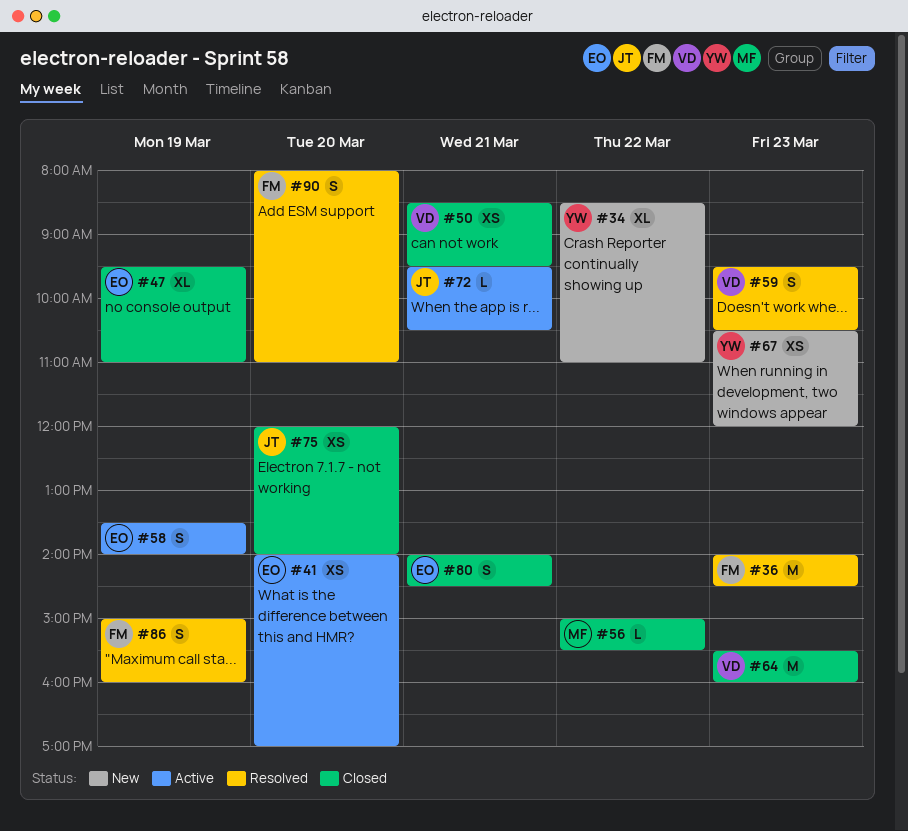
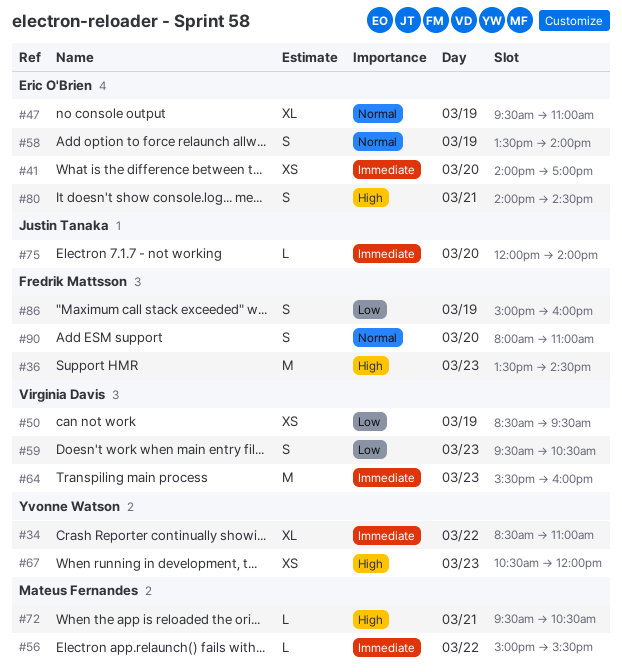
#36, begins: 14:00 -> 13:30
#50, day: Mar 21 -> Mar 19
#72, owner: Justin Tanaka -> Mateus Fernandes
#75, estimate: XS -> L

